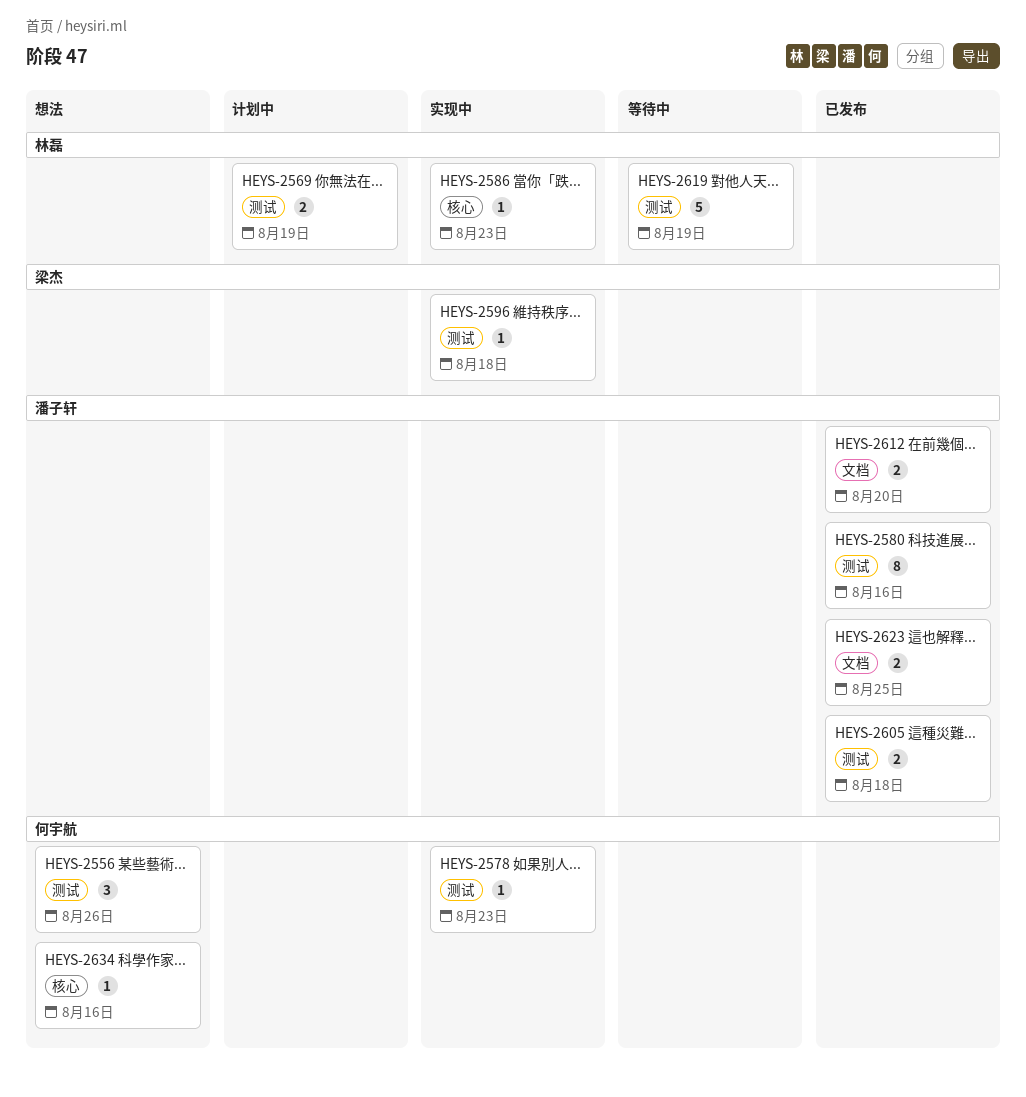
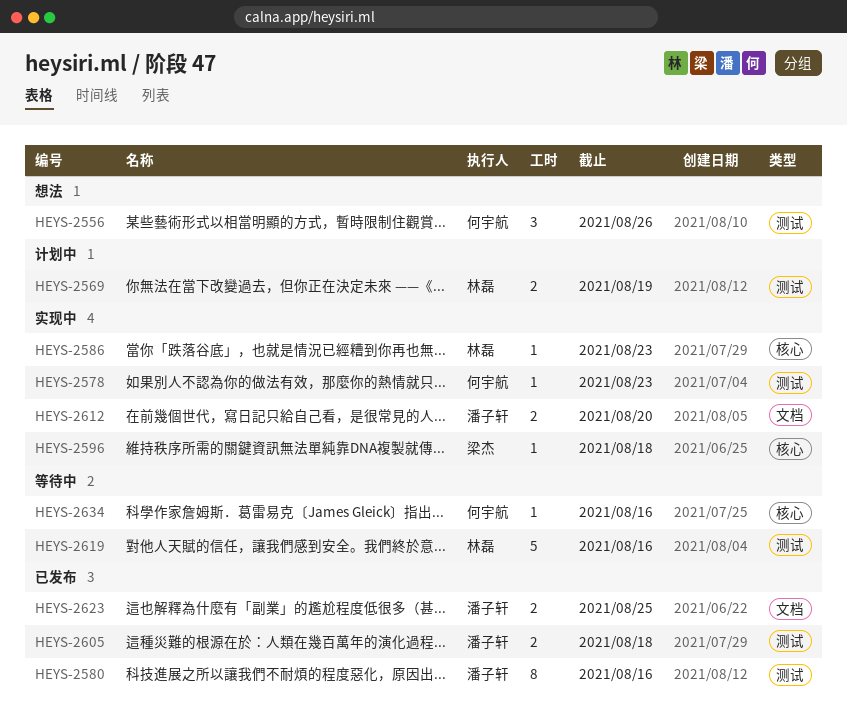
HEYS-2596, label: 测试 -> 核心
HEYS-2612, status: 已发布 -> 实现中
HEYS-2619, due: Aug 19 -> Aug 16
HEYS-2634, status: 想法 -> 等待中

